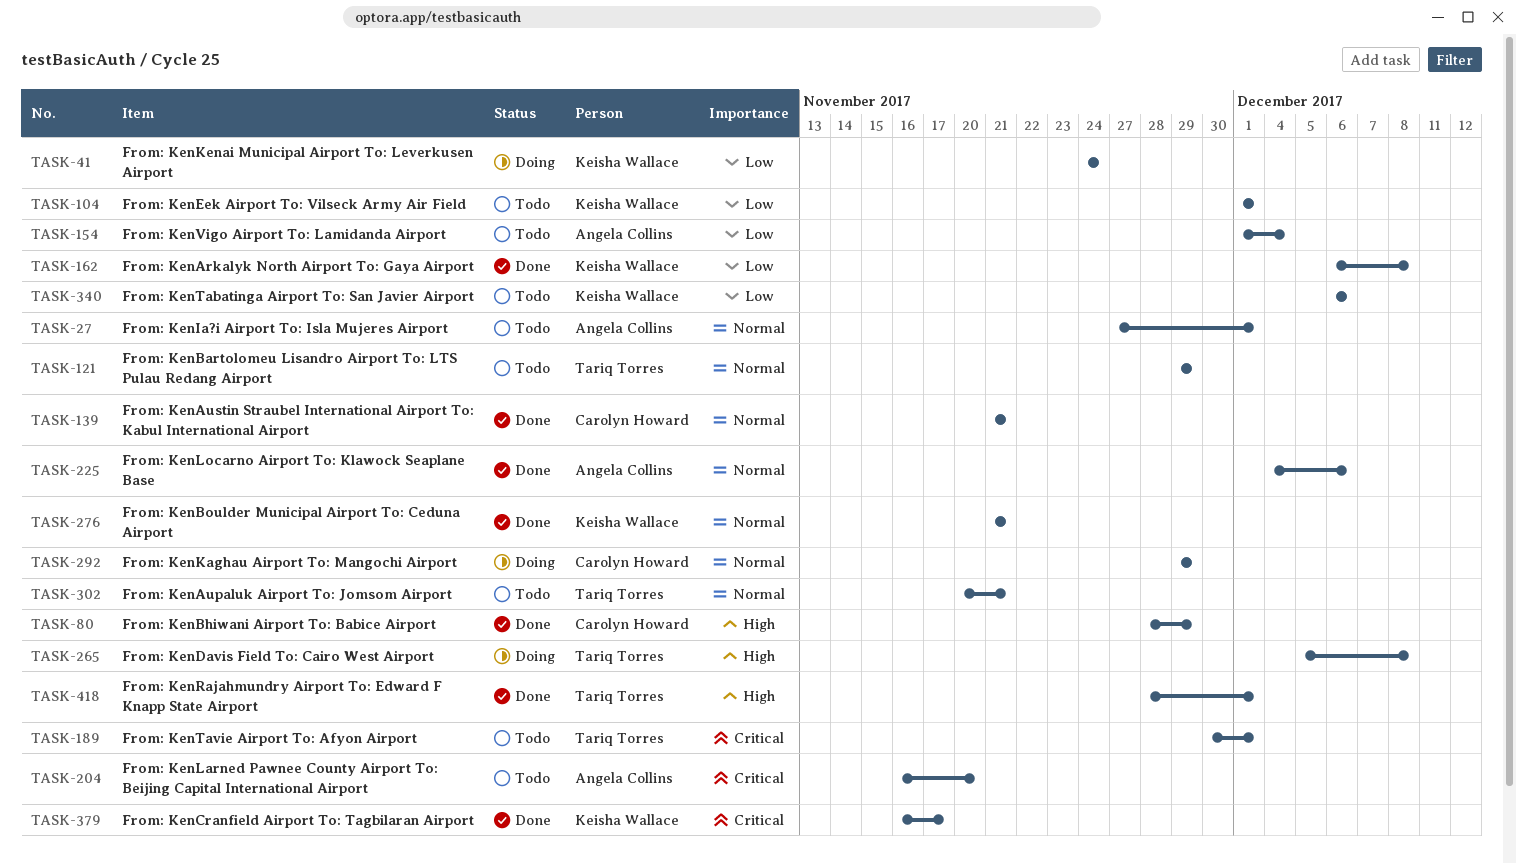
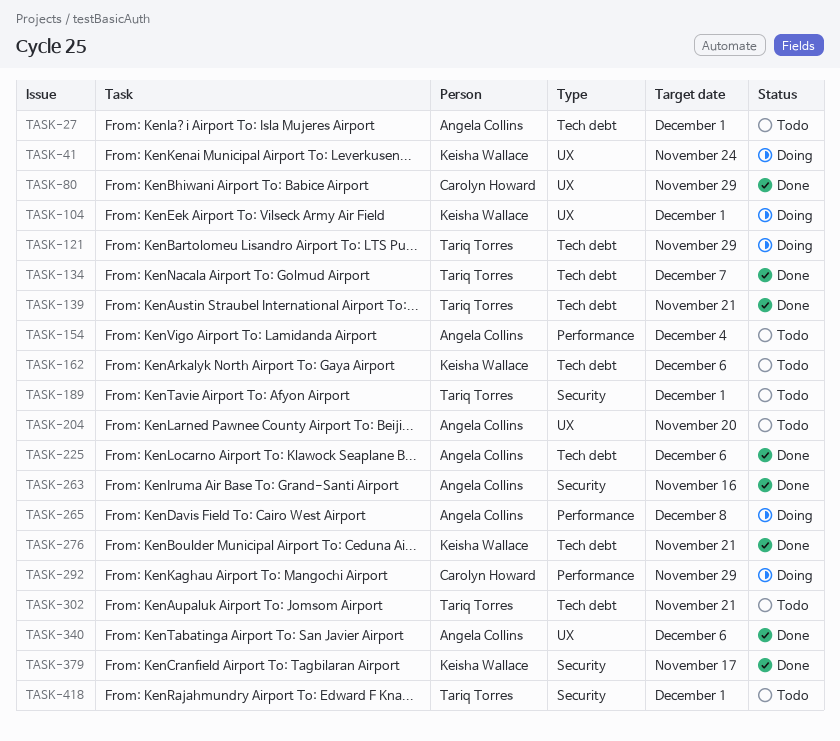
TASK-104, status: Todo -> Doing
TASK-121, status: Todo -> Doing
TASK-134: none -> present
TASK-139, owner: Carolyn Howard -> Tariq Torres
TASK-162, status: Done -> Todo
TASK-162, due: Dec 8 -> Dec 6
TASK-263: none -> present
TASK-265, owner: Tariq Torres -> Angela Collins
TASK-340, status: Todo -> Done
TASK-340, owner: Keisha Wallace -> Angela Collins
TASK-418, status: Done -> Todo

